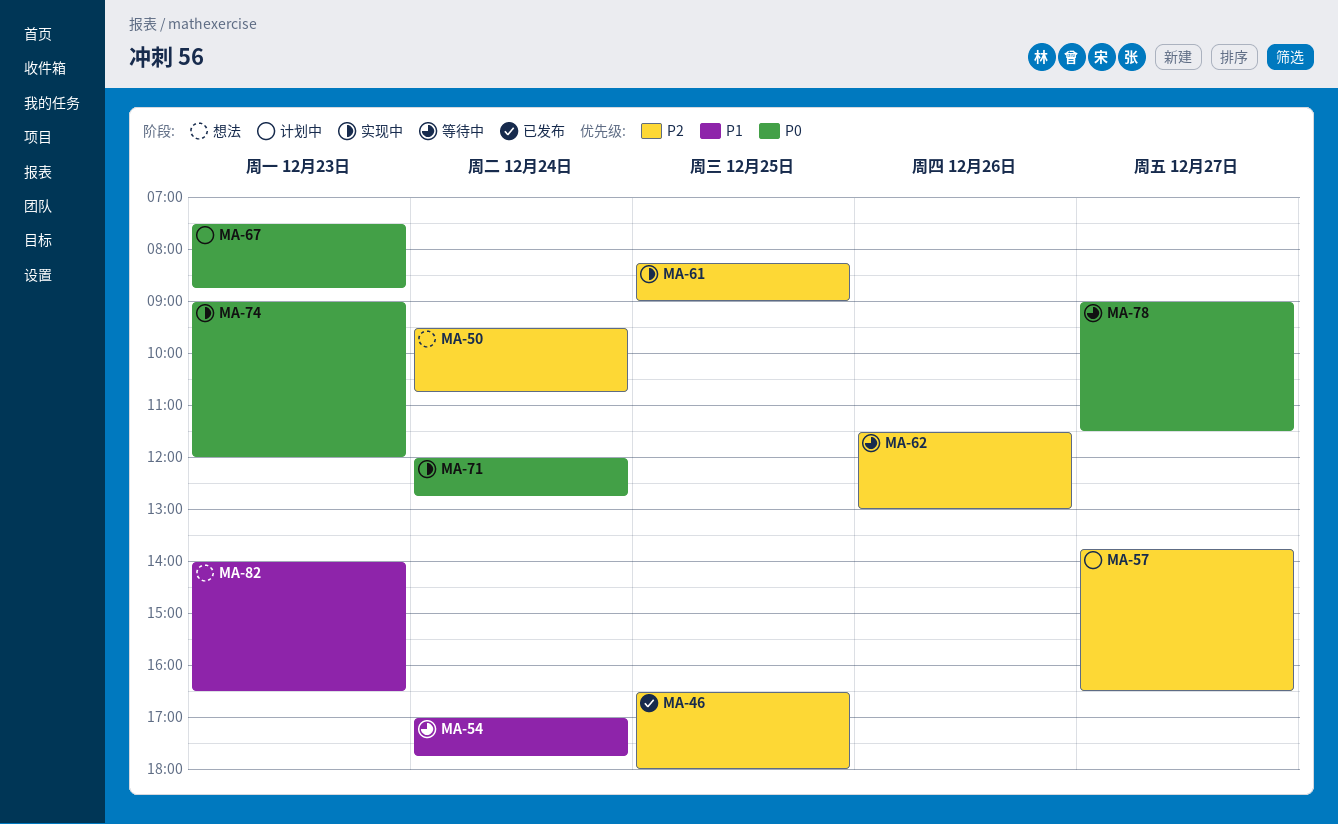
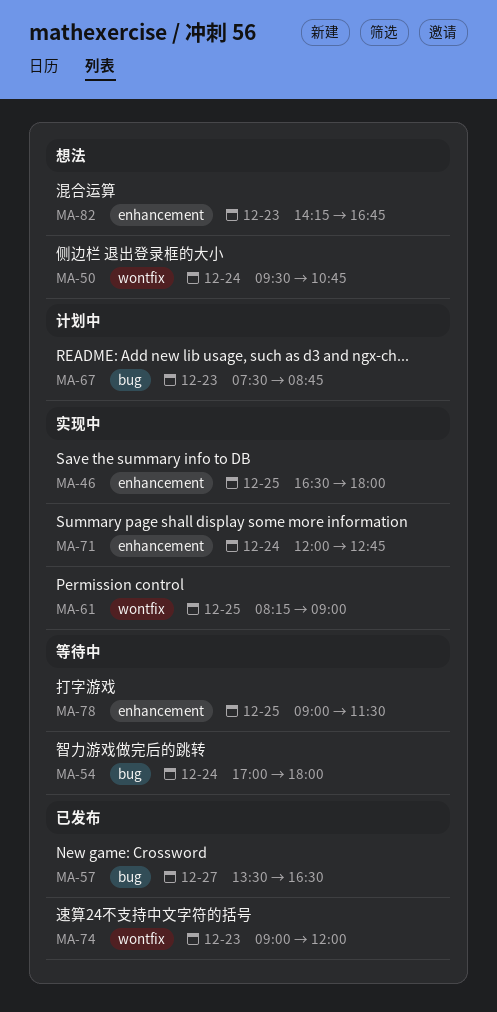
MA-46, status: 已发布 -> 实现中
MA-54, ends: 17:45 -> 18:00
MA-57, status: 计划中 -> 已发布
MA-57, begins: 13:45 -> 13:30
MA-62: present -> none
MA-74, status: 实现中 -> 已发布
MA-78, day: Dec 27 -> Dec 25
MA-82, begins: 14:00 -> 14:15
MA-82, ends: 16:30 -> 16:45

